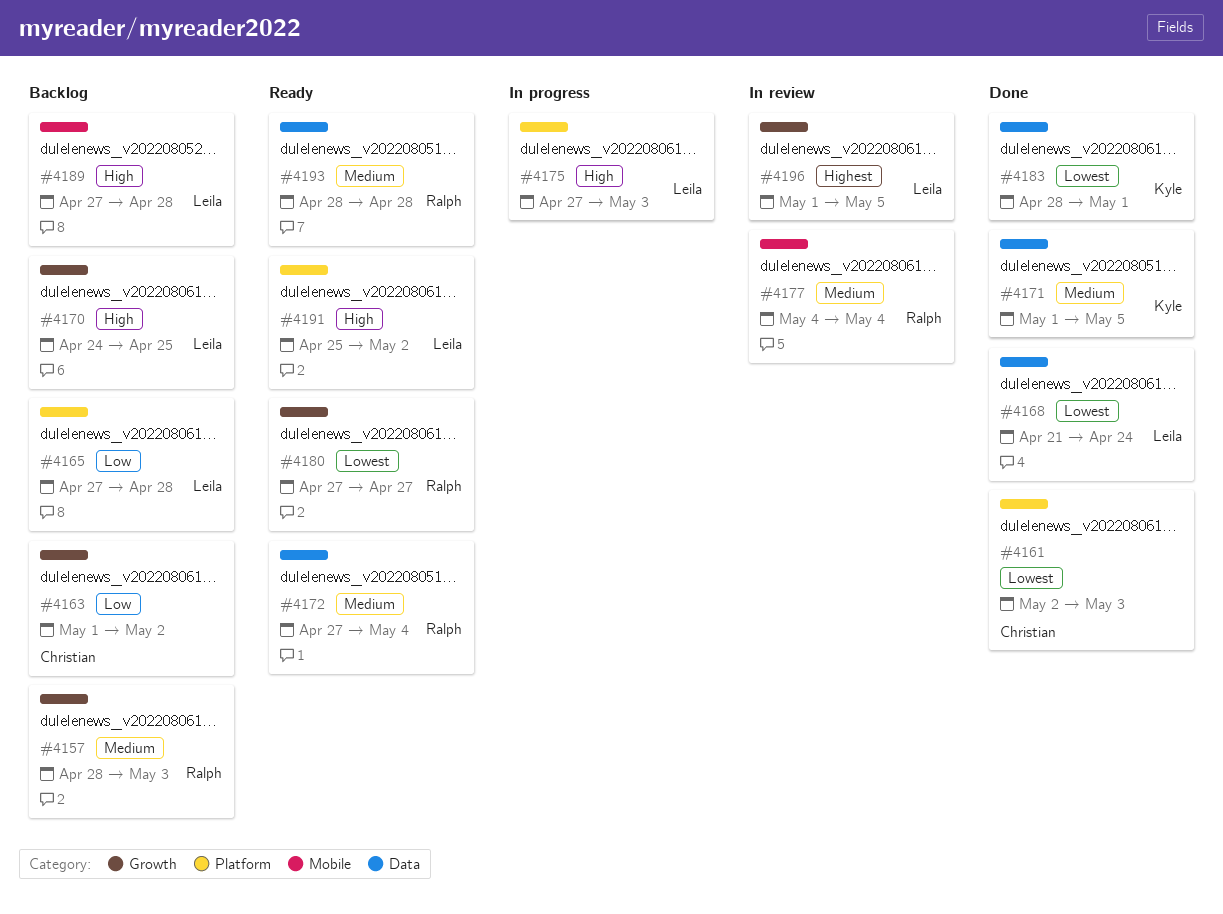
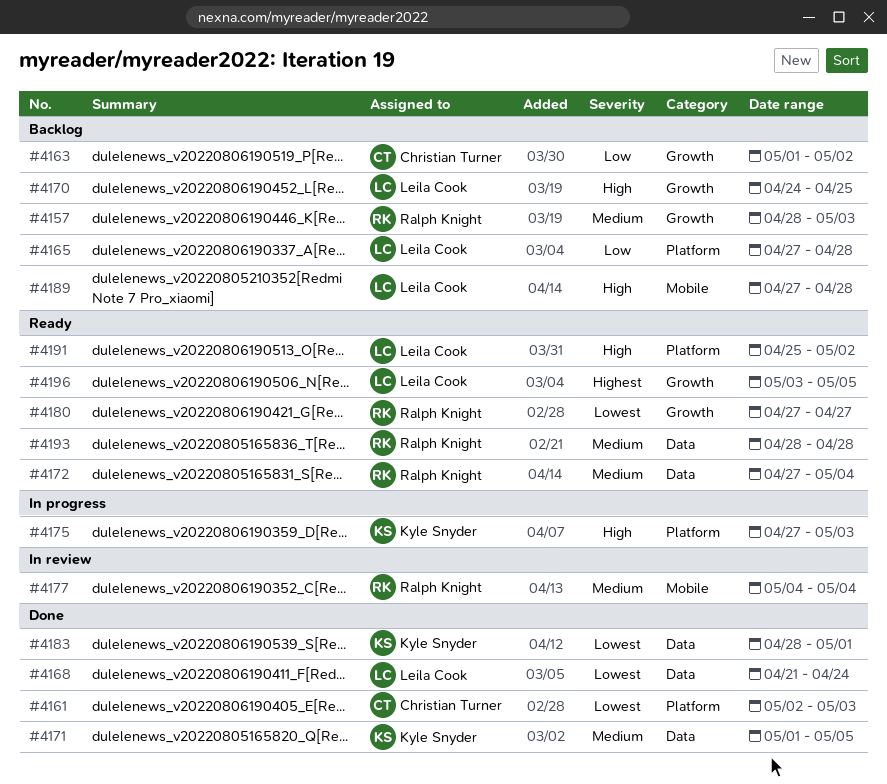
#4175, owner: Leila Cook -> Kyle Snyder
#4196, status: In review -> Ready
#4196, start: May 1 -> May 3

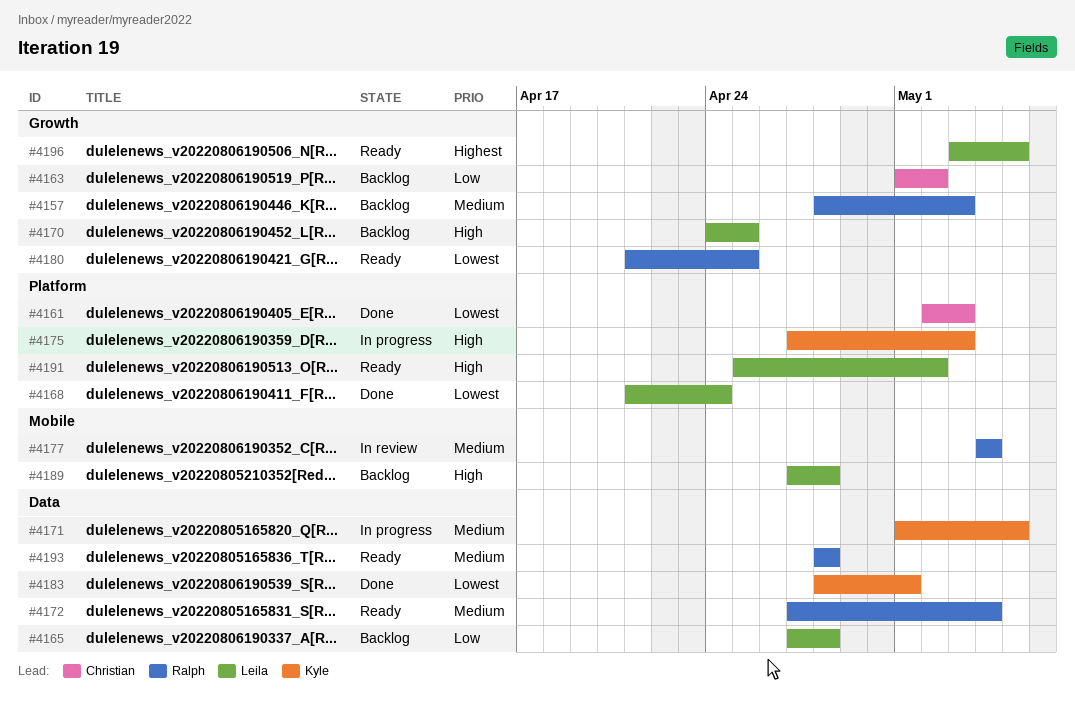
#4165, label: Platform -> Data
#4168, label: Data -> Platform
#4171, status: Done -> In progress
#4180, start: Apr 27 -> Apr 21
#4180, due: Apr 27 -> Apr 25

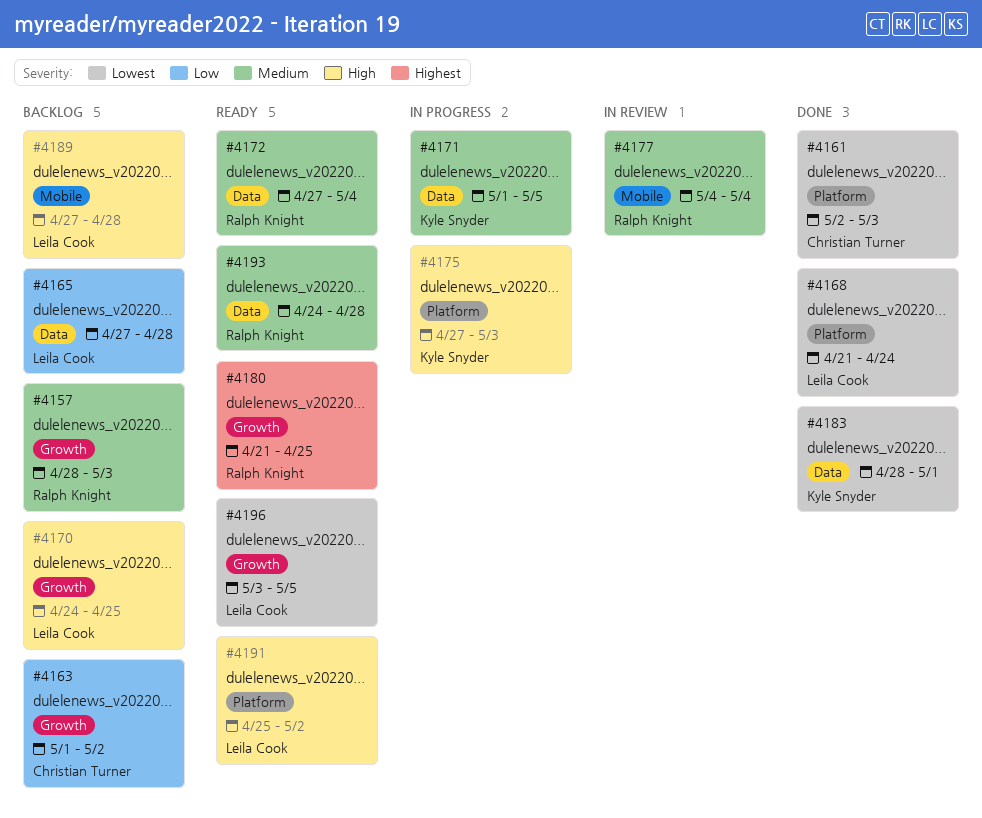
#4180, priority: Lowest -> Highest
#4193, start: Apr 28 -> Apr 24
#4196, priority: Highest -> Lowest

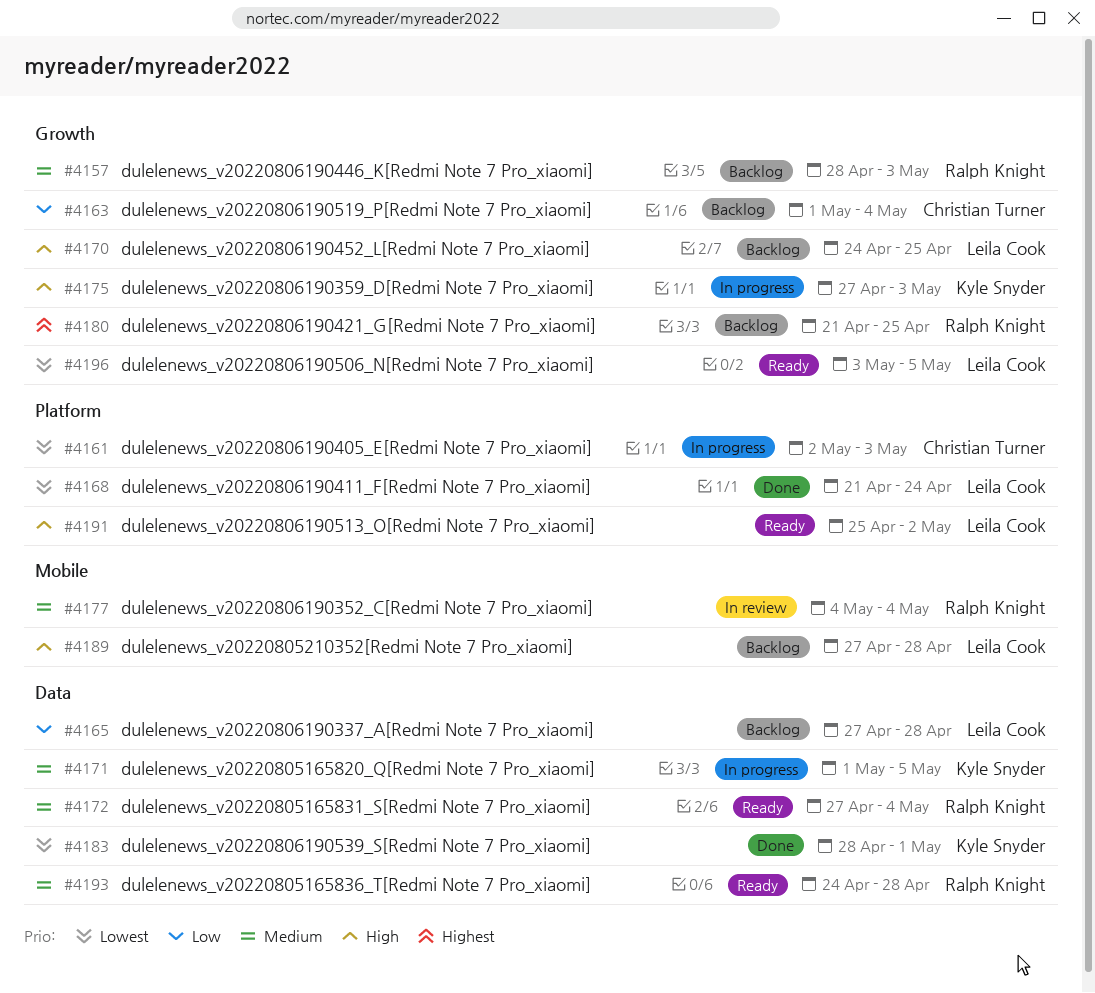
#4161, status: Done -> In progress
#4163, due: May 2 -> May 4
#4175, label: Platform -> Growth
#4180, status: Ready -> Backlog

